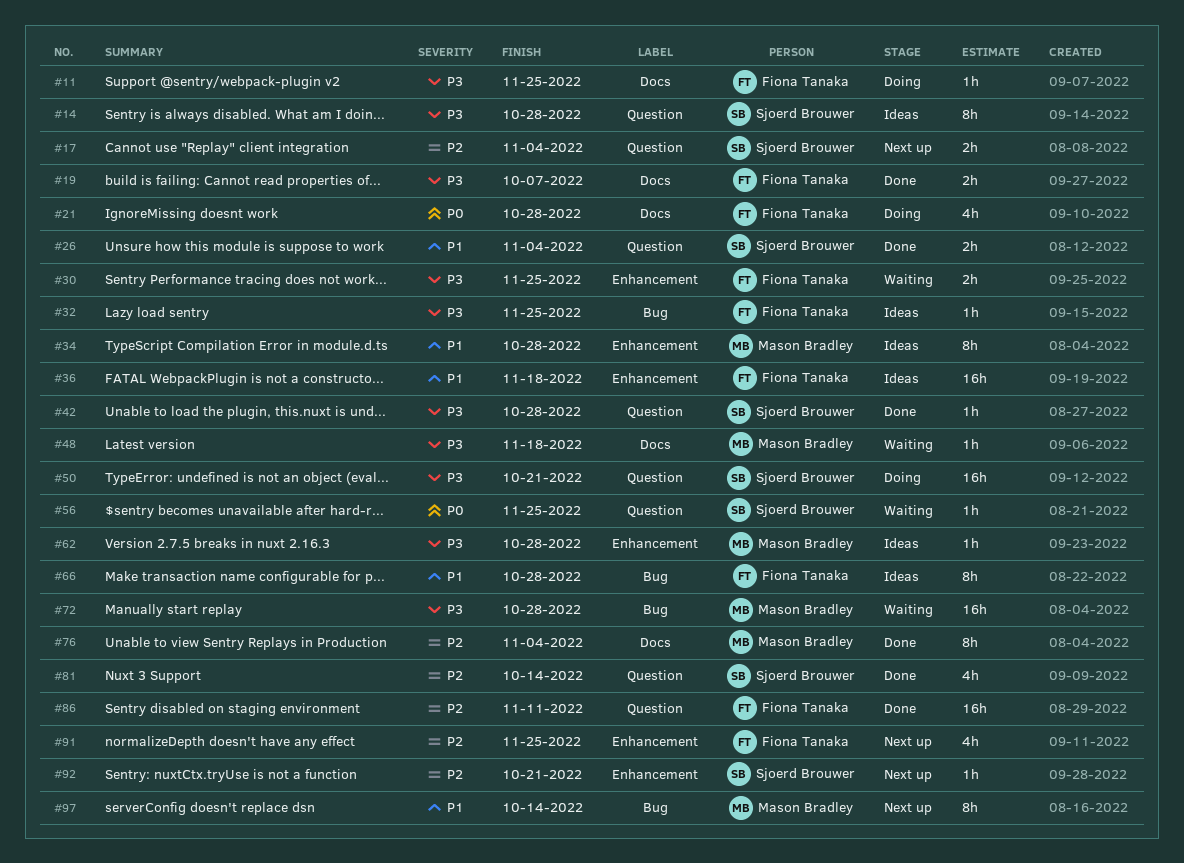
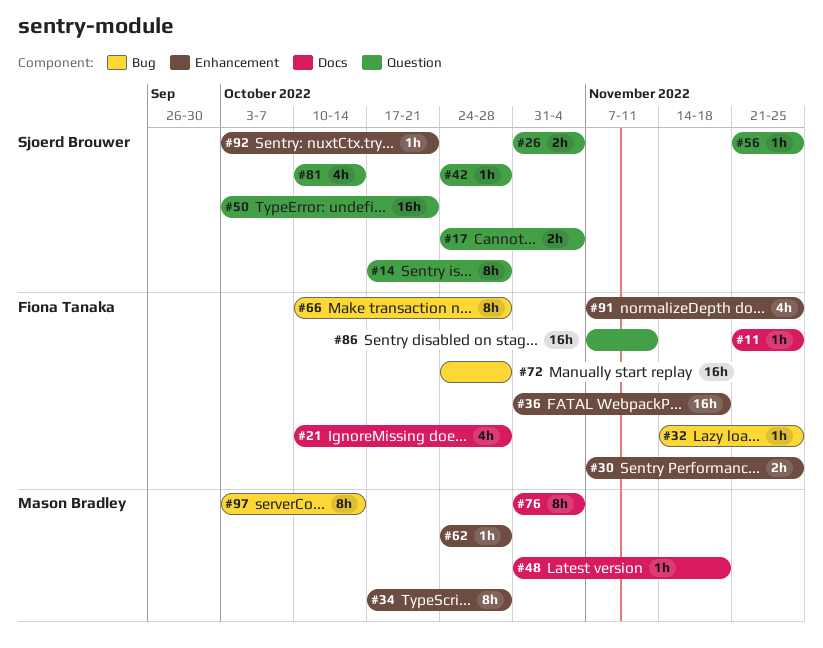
#19: present -> none
#72, owner: Mason Bradley -> Fiona Tanaka

